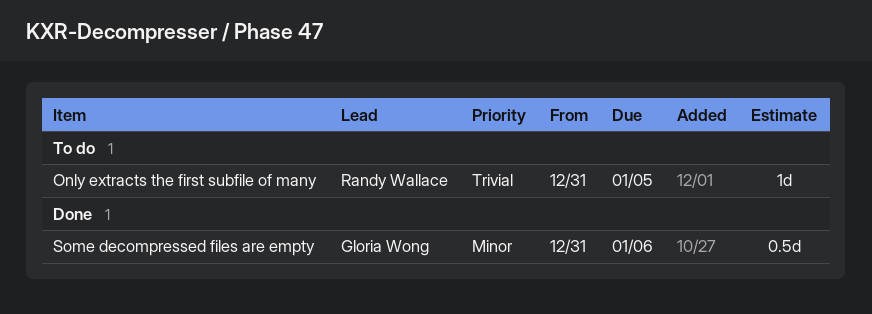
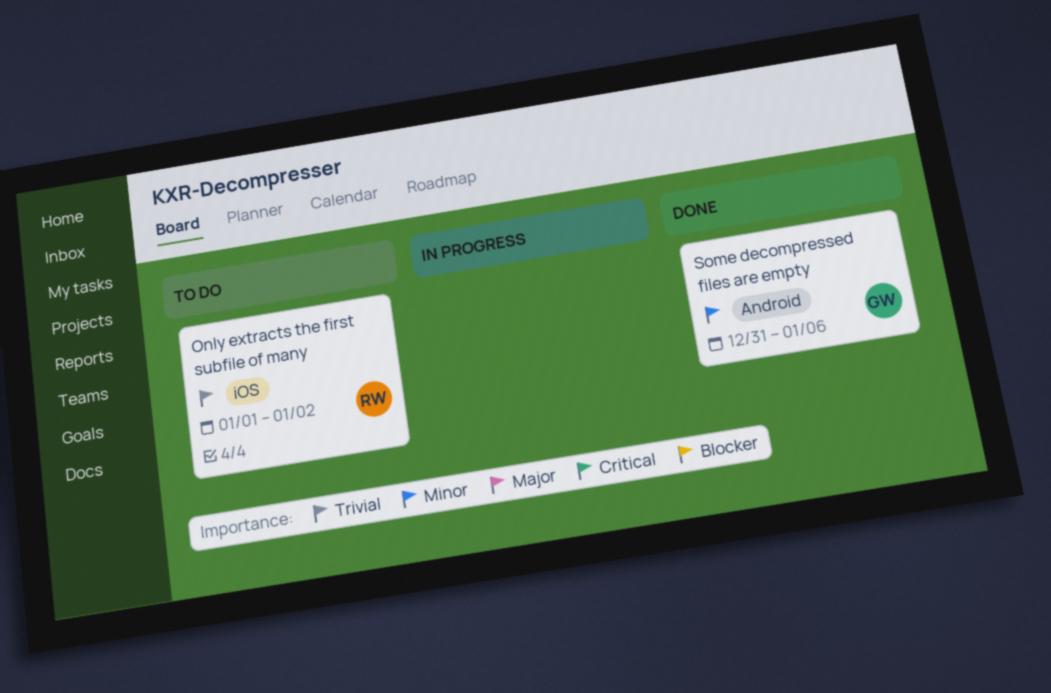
Only extracts the first subfile of many, start: Dec 31 -> Jan 1
Only extracts the first subfile of many, due: Jan 5 -> Jan 2

